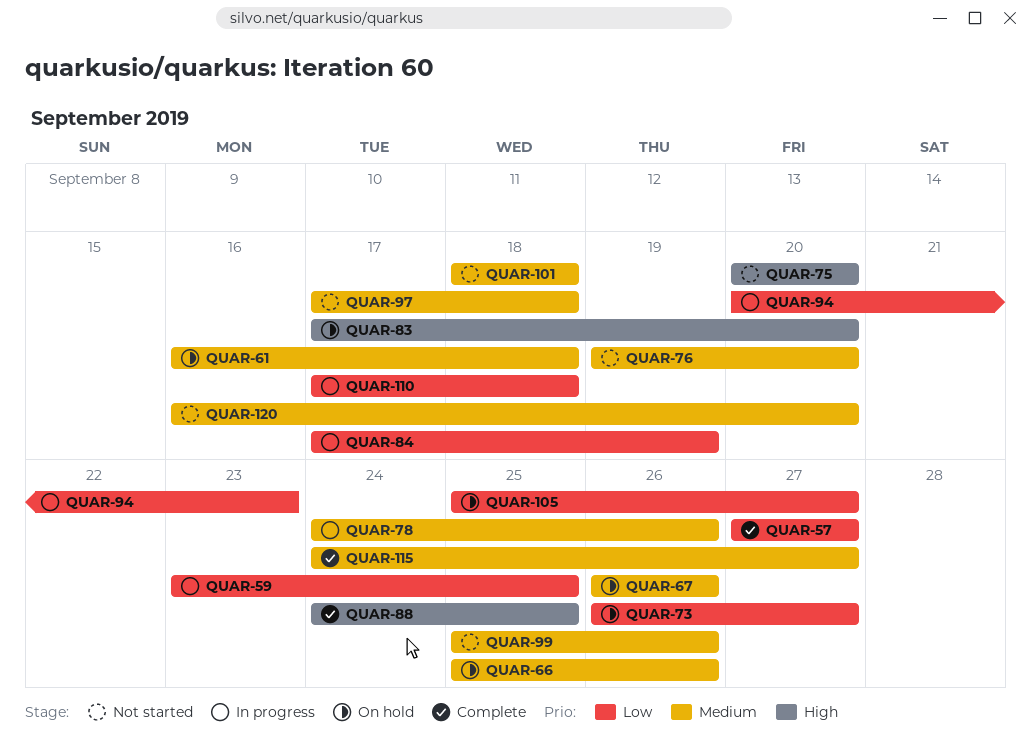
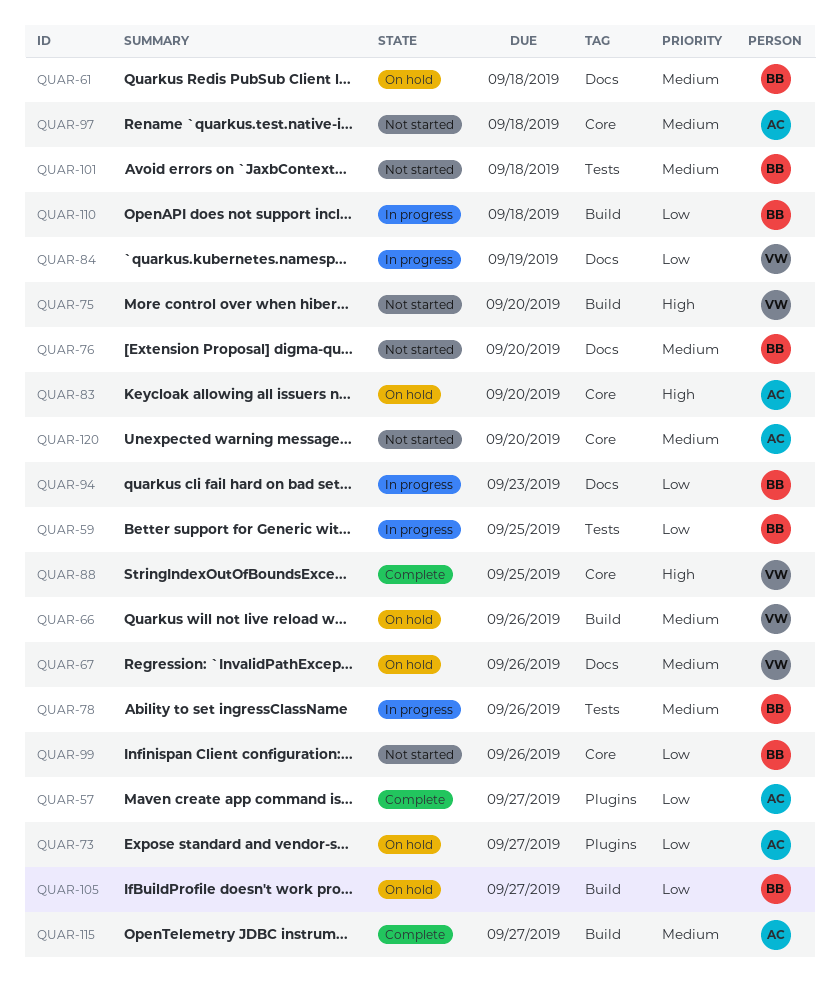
QUAR-99, priority: Medium -> Low

